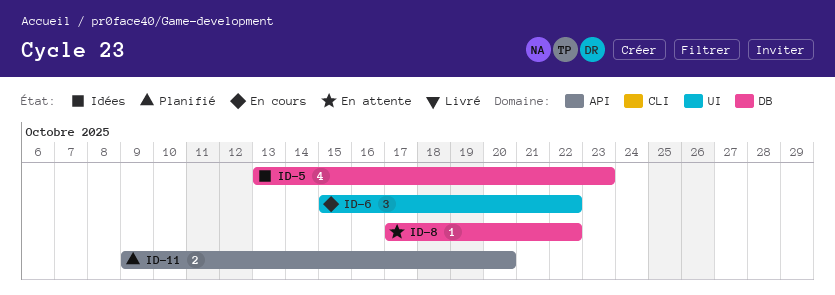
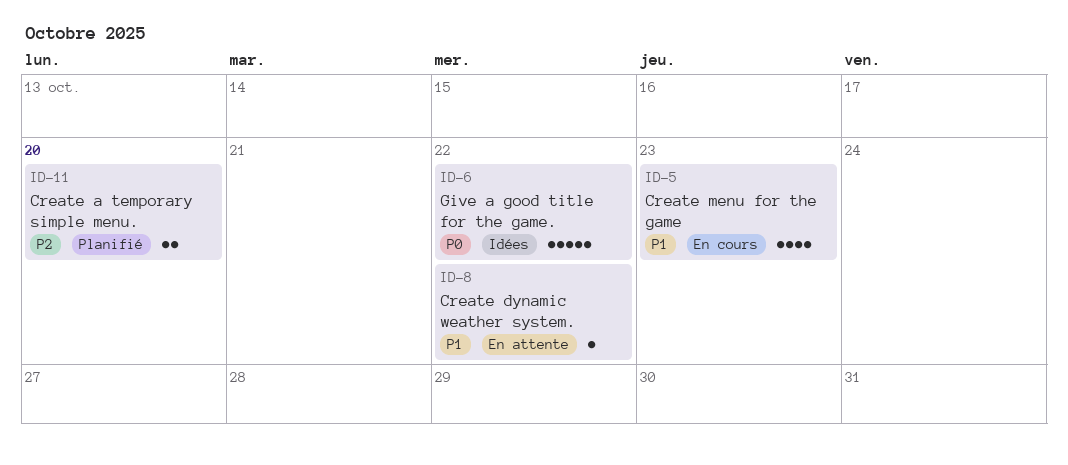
ID-5, status: Idées -> En cours
ID-6, status: En cours -> Idées
ID-6, estimate: 3 -> 5

